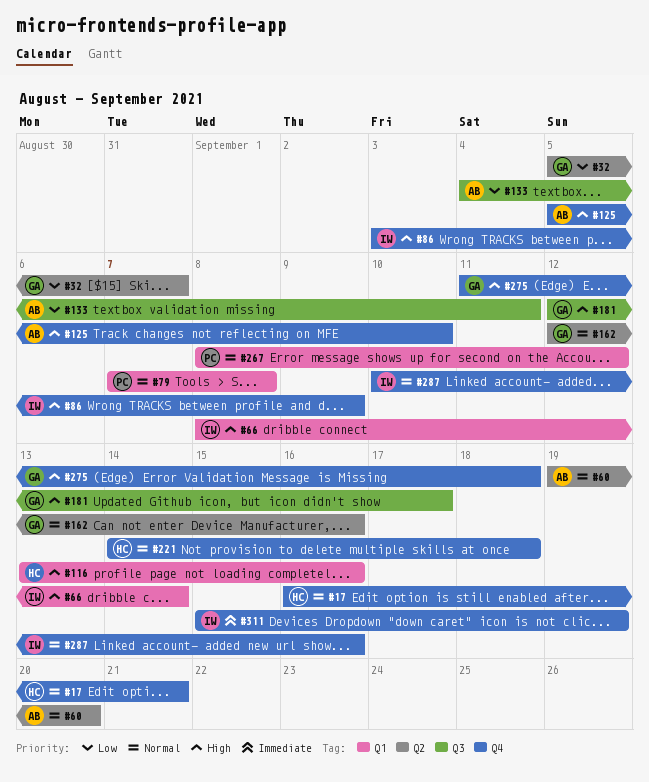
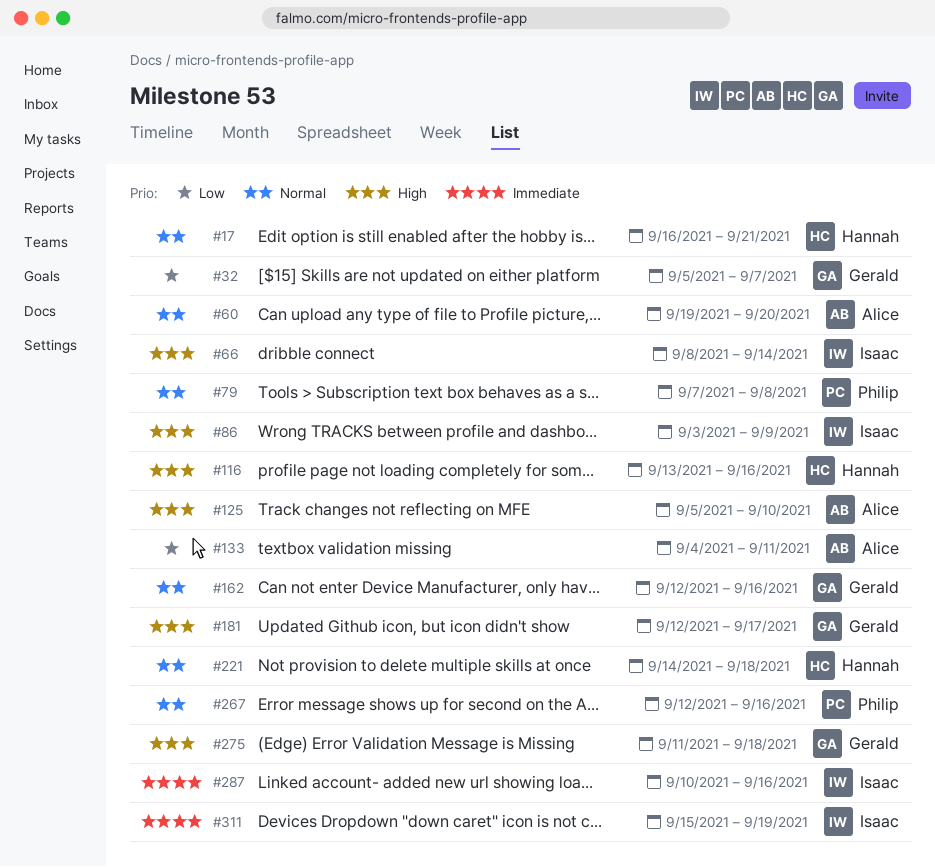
#267, start: Sep 8 -> Sep 12
#267, due: Sep 12 -> Sep 16
#287, priority: Normal -> Immediate

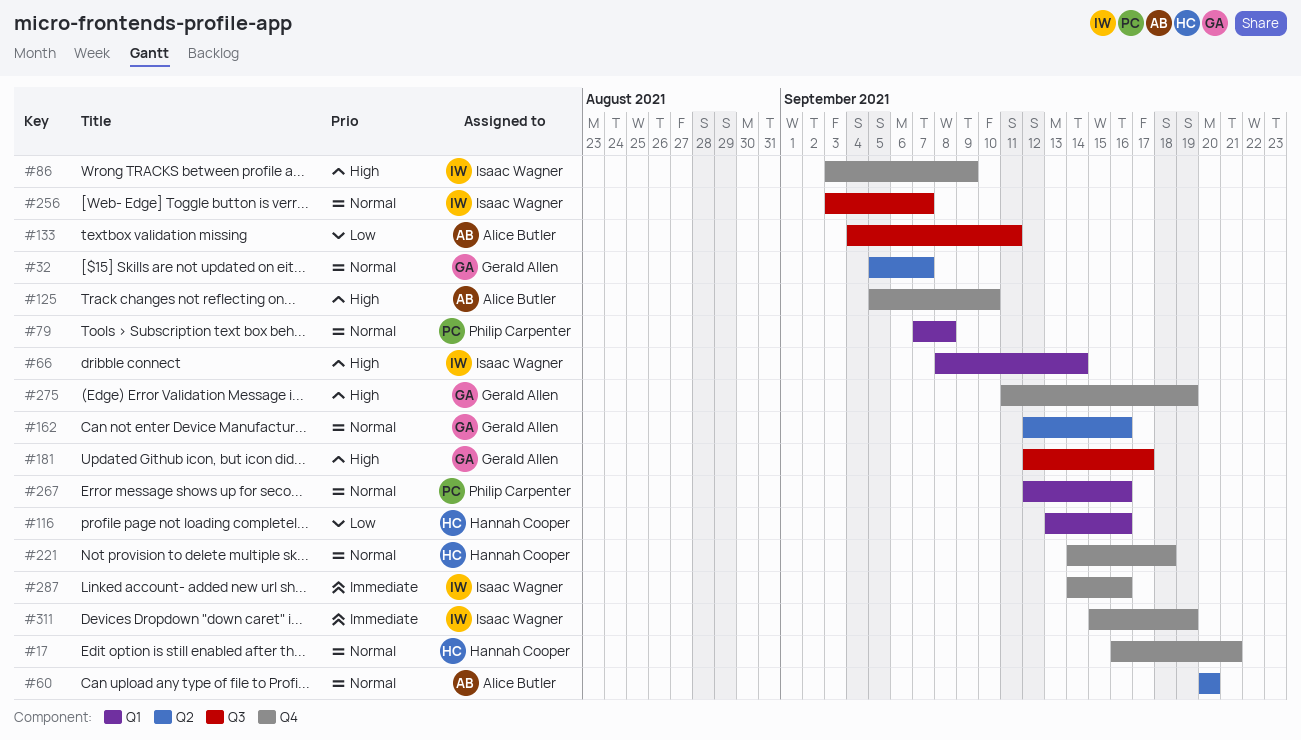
#32, priority: Low -> Normal
#60, start: Sep 19 -> Sep 20
#116, priority: High -> Low
#256: none -> present
#275, due: Sep 18 -> Sep 19
#287, start: Sep 10 -> Sep 14

